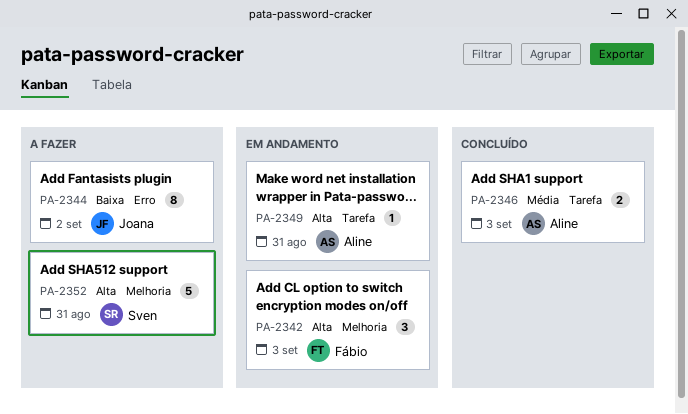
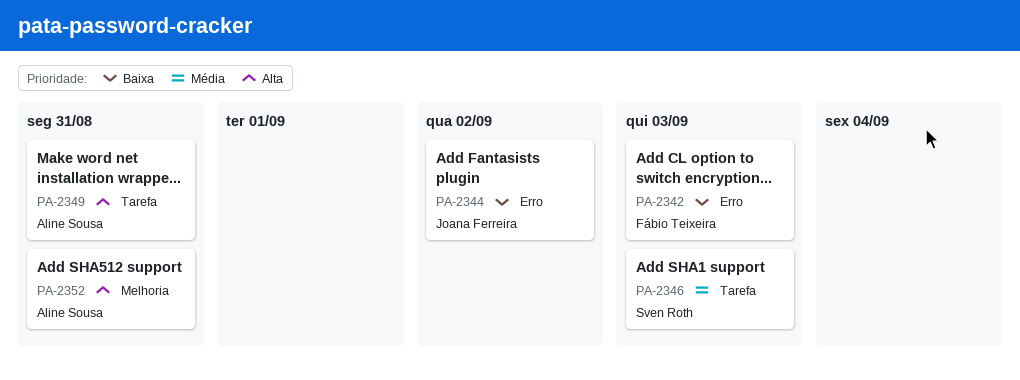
PA-2342, priority: Alta -> Baixa
PA-2342, label: Melhoria -> Erro
PA-2346, owner: Aline Sousa -> Sven Roth
PA-2352, owner: Sven Roth -> Aline Sousa

